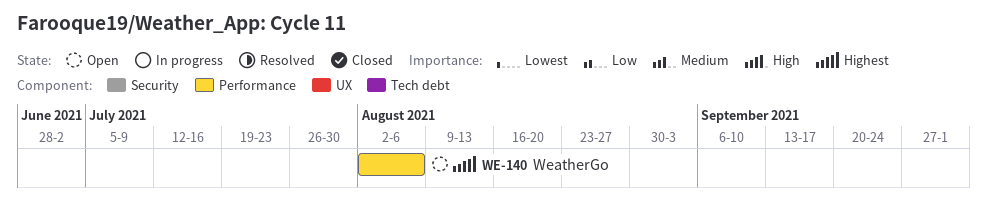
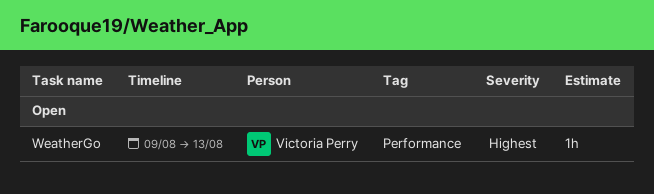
WeatherGo, start: Aug 2 -> Aug 9
WeatherGo, due: Aug 6 -> Aug 13

